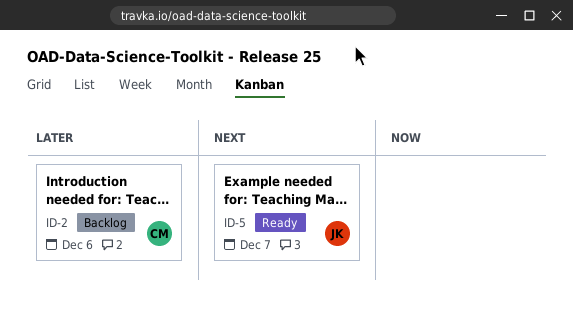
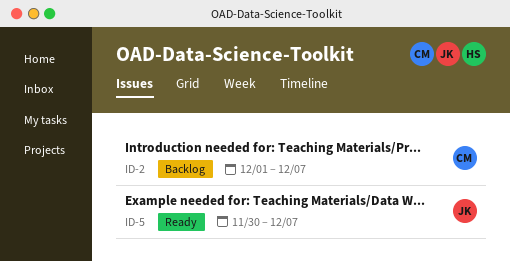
ID-2, due: Dec 6 -> Dec 7

